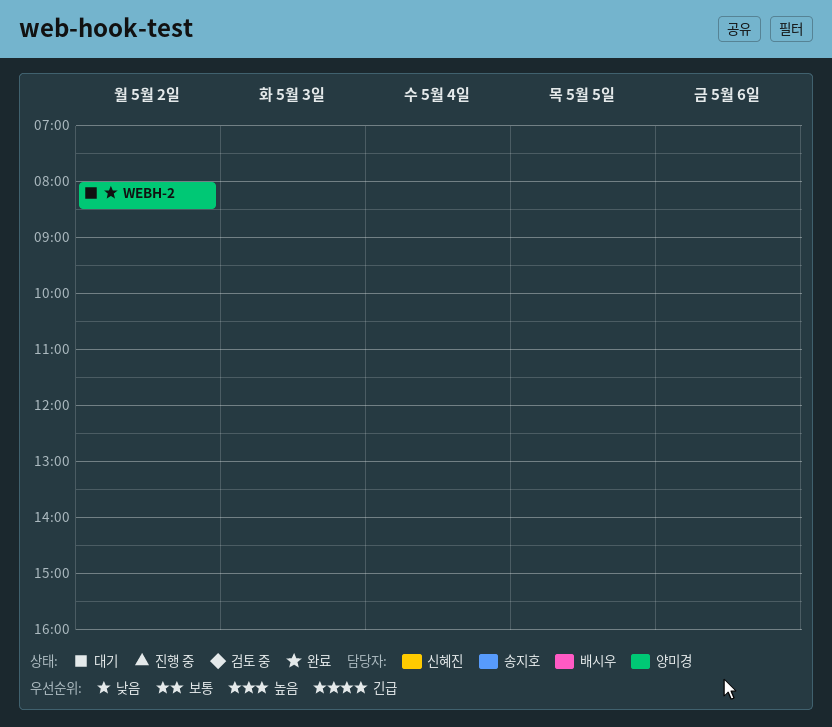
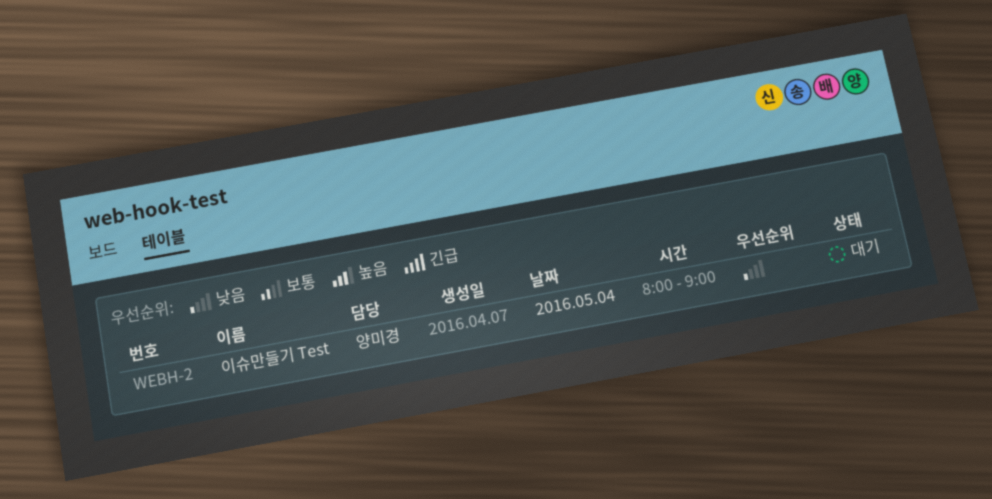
WEBH-2, day: May 2 -> May 4
WEBH-2, ends: 08:30 -> 09:00

